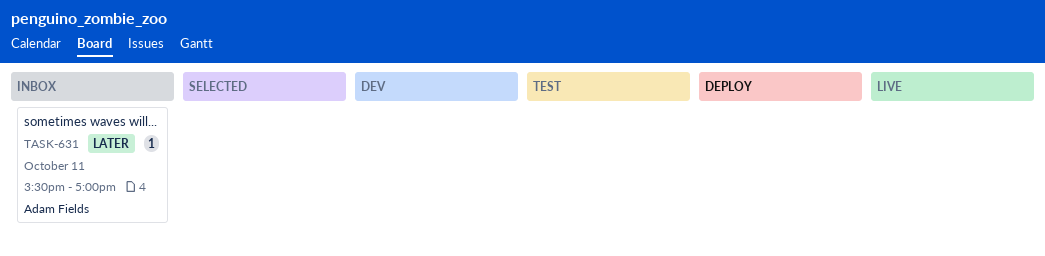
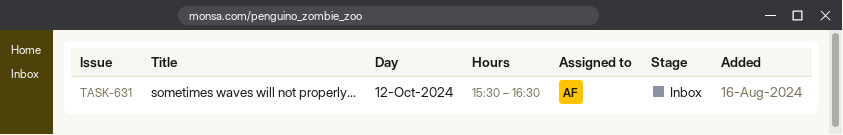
TASK-631, day: Oct 11 -> Oct 12
TASK-631, ends: 17:00 -> 16:30

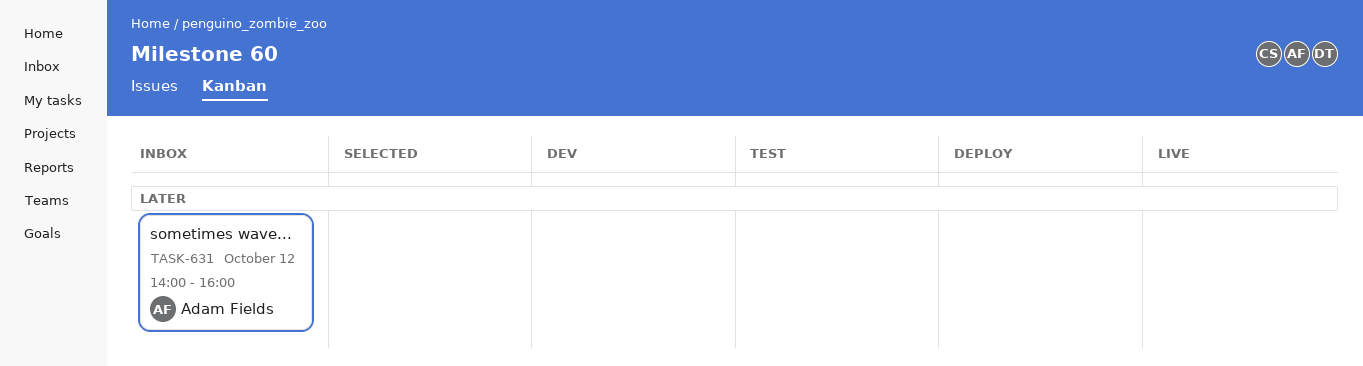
TASK-631, begins: 15:30 -> 14:00
TASK-631, ends: 16:30 -> 16:00

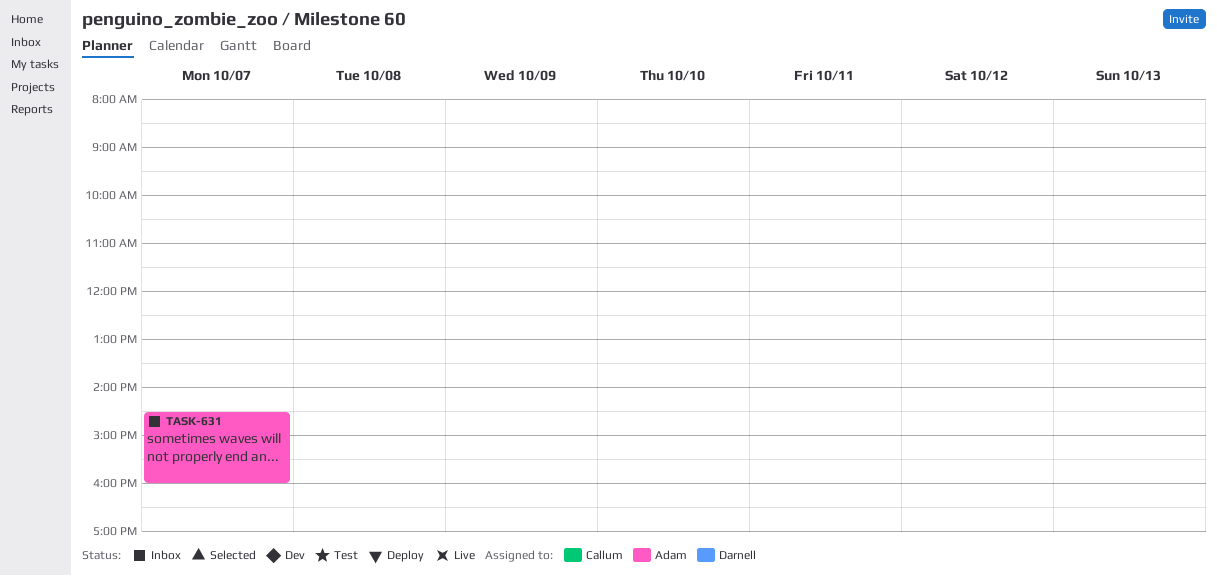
TASK-631, day: Oct 12 -> Oct 7
TASK-631, begins: 14:00 -> 14:30

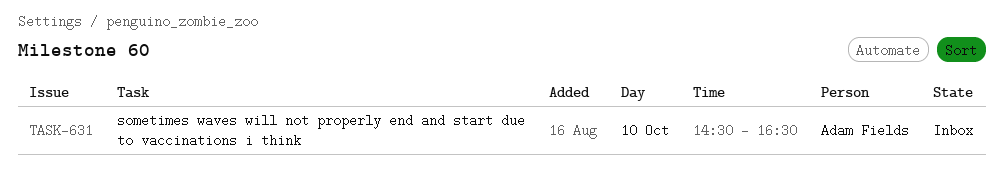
TASK-631, day: Oct 7 -> Oct 10
TASK-631, ends: 16:00 -> 16:30

